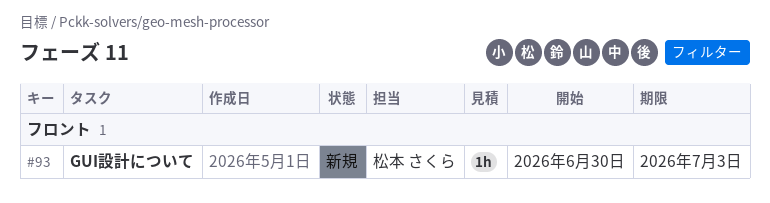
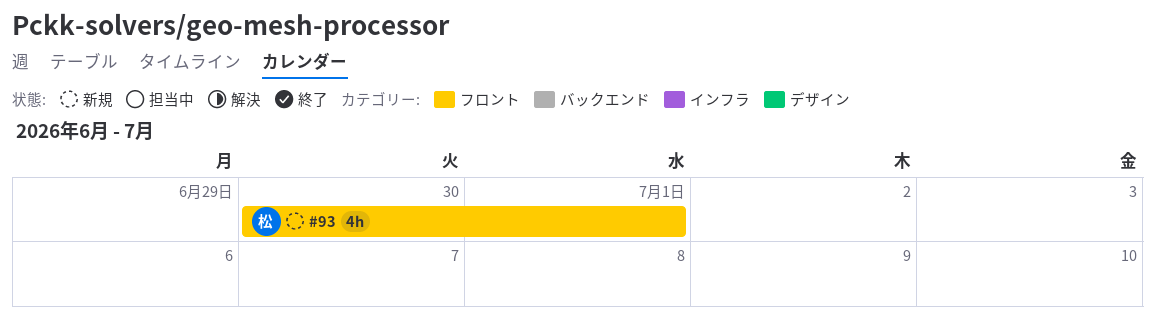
#93, estimate: 1h -> 4h
#93, due: Jul 3 -> Jul 1

